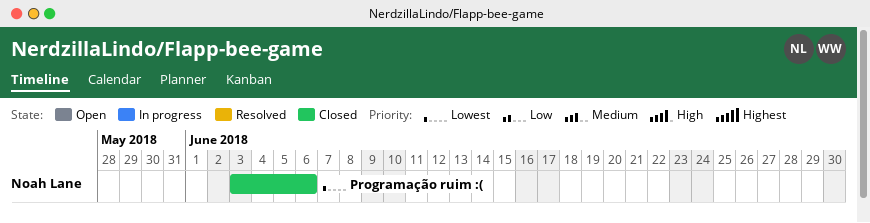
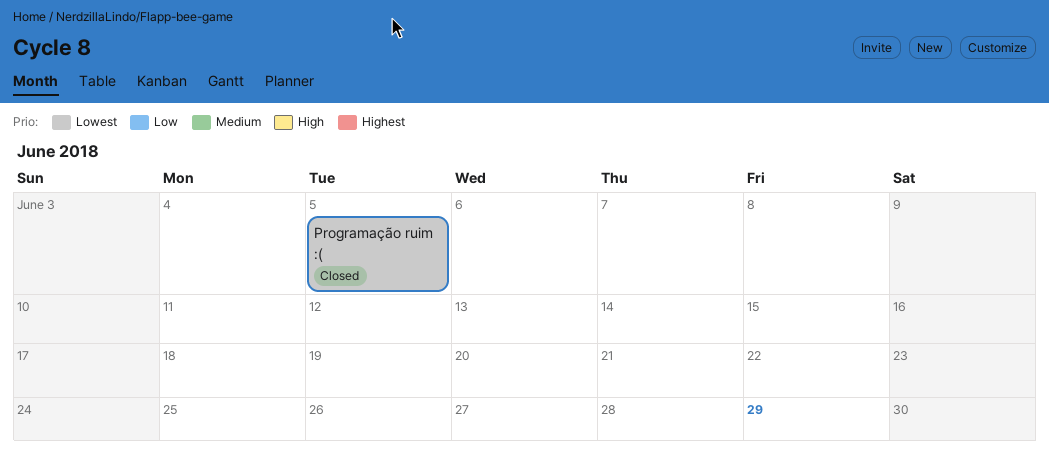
Programação ruim :(, due: Jun 6 -> Jun 5

